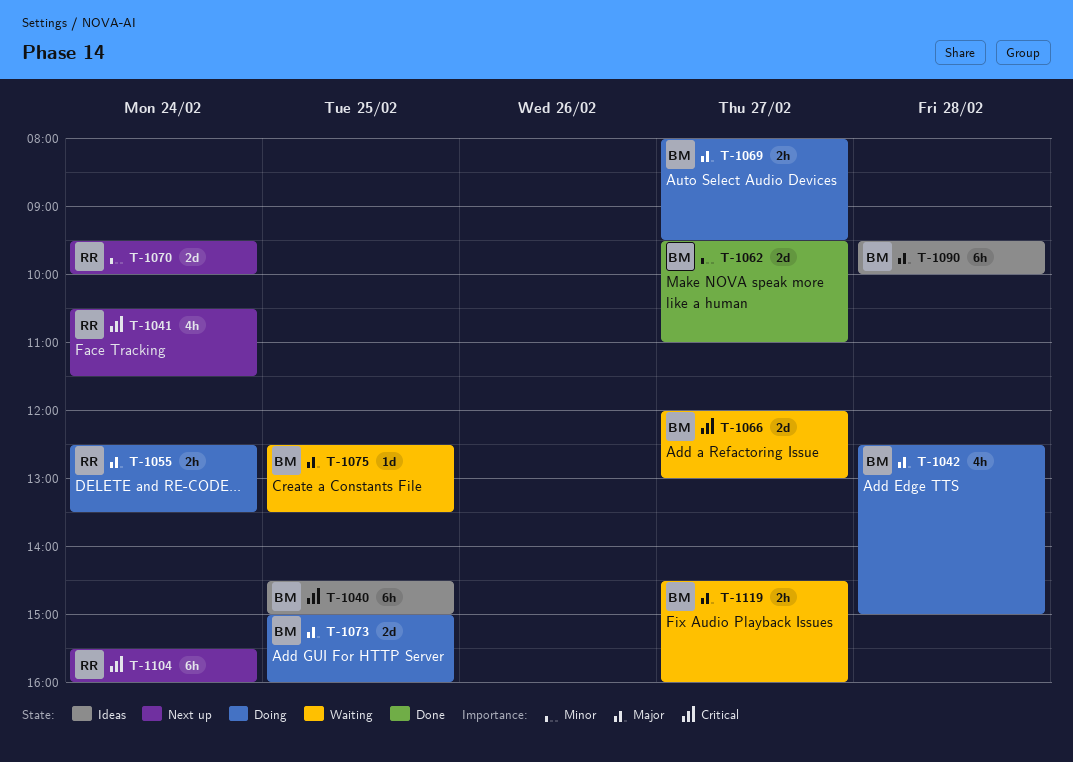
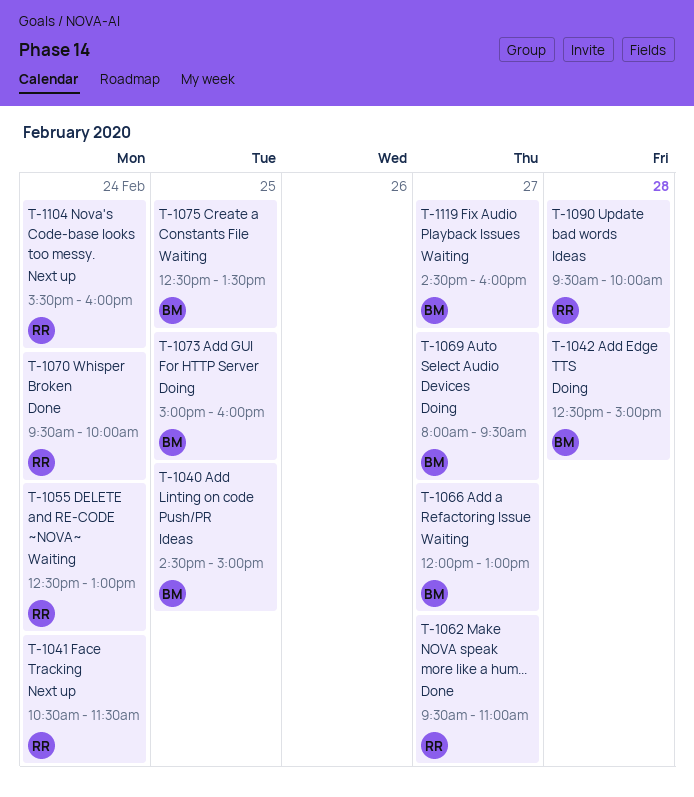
T-1055, status: Doing -> Waiting
T-1055, ends: 13:30 -> 13:00
T-1062, owner: BM -> RR
T-1070, status: Next up -> Done
T-1090, owner: BM -> RR

